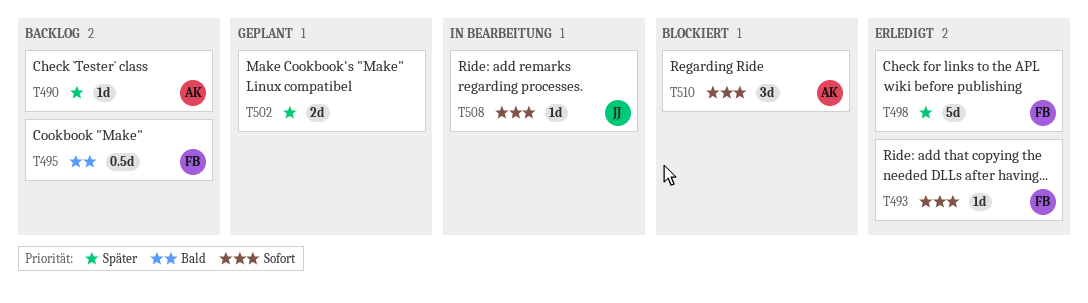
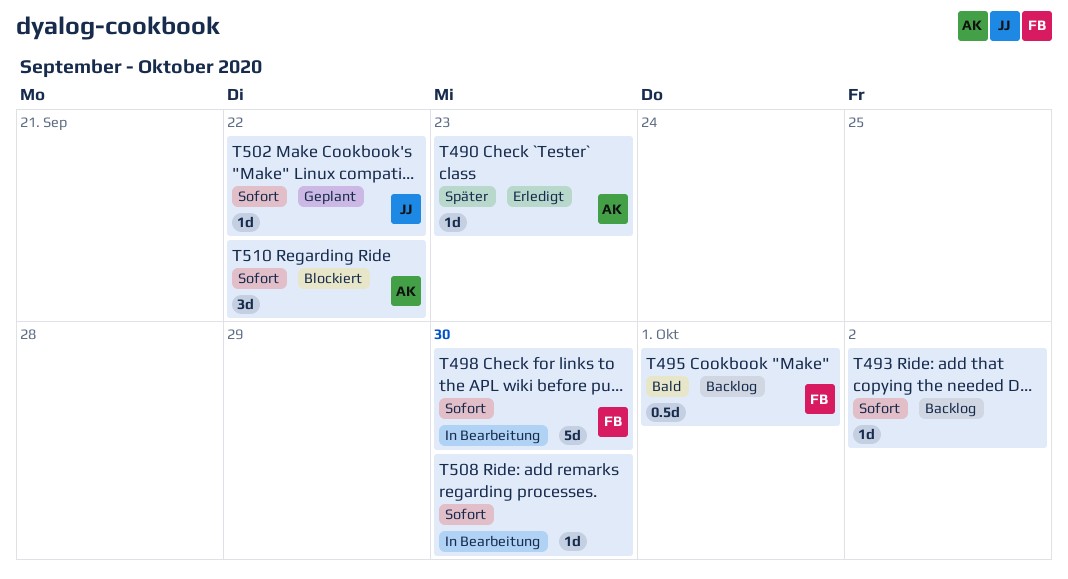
T490, status: Backlog -> Erledigt
T493, status: Erledigt -> Backlog
T493, owner: FB -> none
T498, status: Erledigt -> In Bearbeitung
T498, priority: Später -> Sofort
T502, owner: none -> JJ
T502, priority: Später -> Sofort
T502, estimate: 2d -> 1d
T508, owner: JJ -> none

